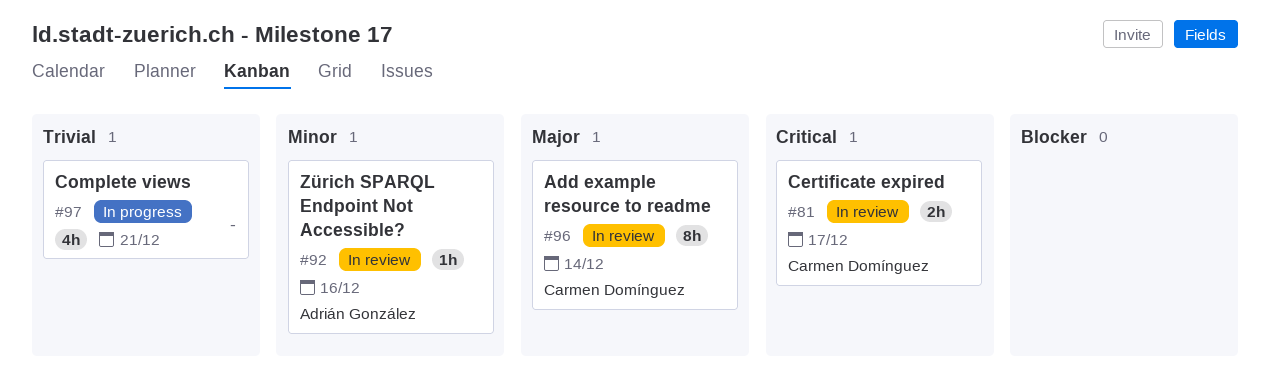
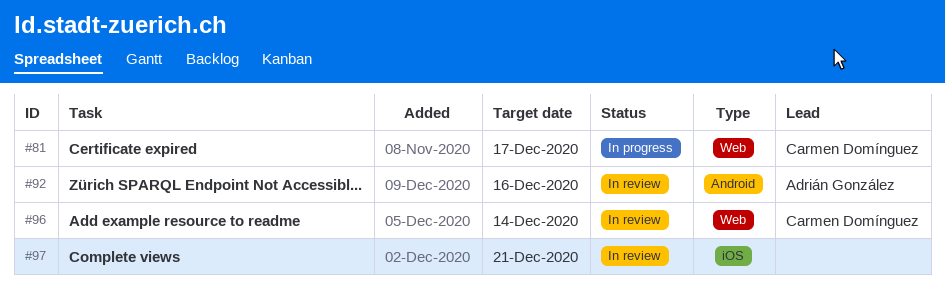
#81, status: In review -> In progress
#97, status: In progress -> In review

